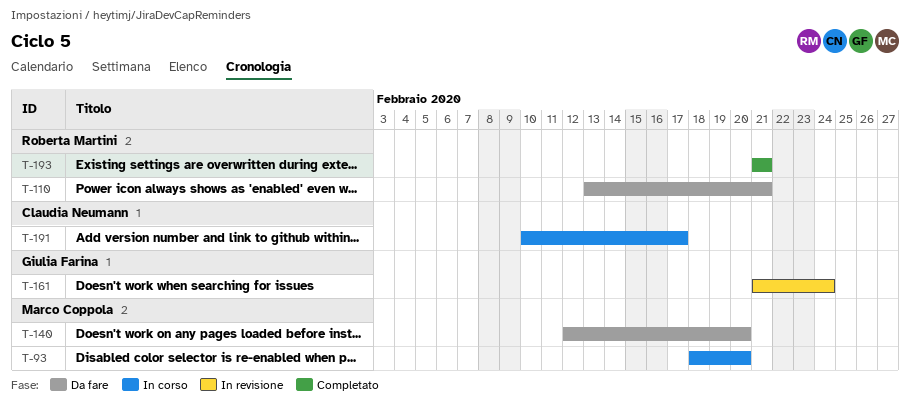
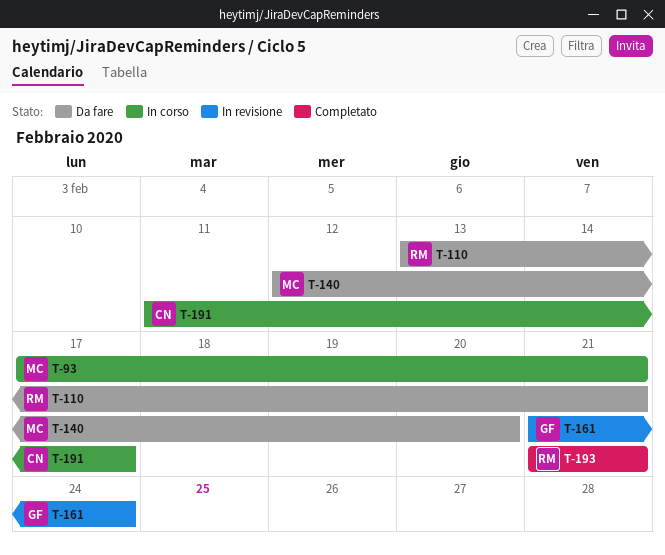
T-93, start: Feb 18 -> Feb 17
T-93, due: Feb 20 -> Feb 21
T-191, start: Feb 10 -> Feb 11

